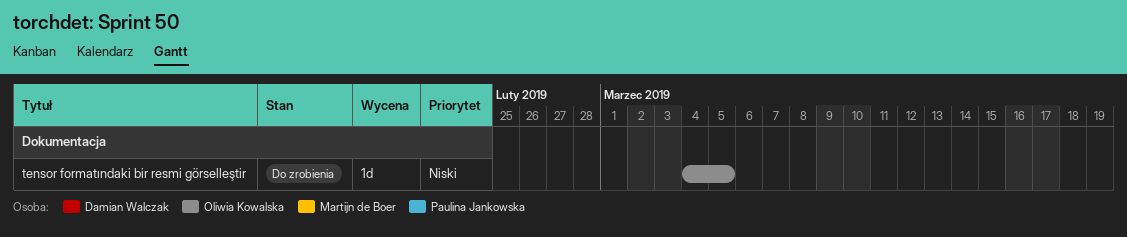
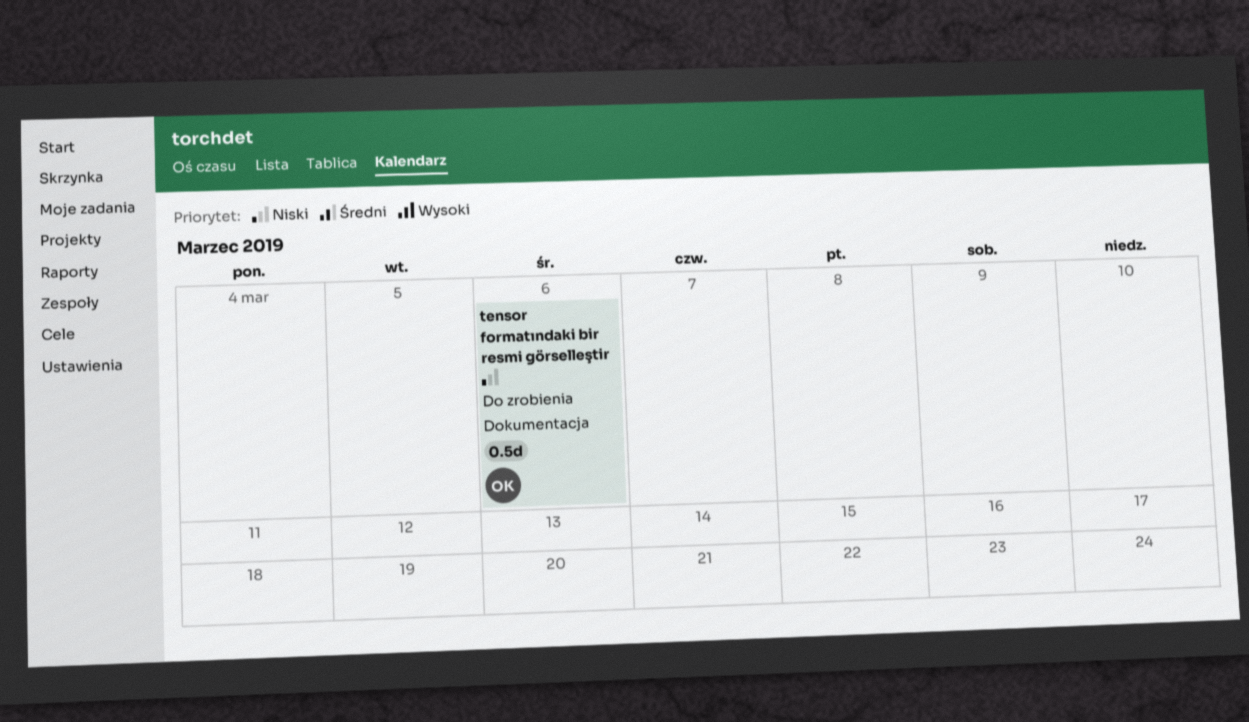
tensor formatındaki bir resmi görselleştir, estimate: 1d -> 0.5d
tensor formatındaki bir resmi görselleştir, due: Mar 5 -> Mar 6

